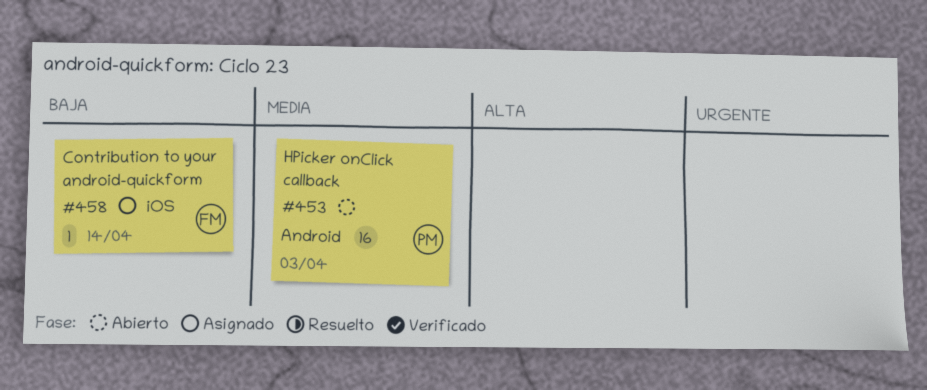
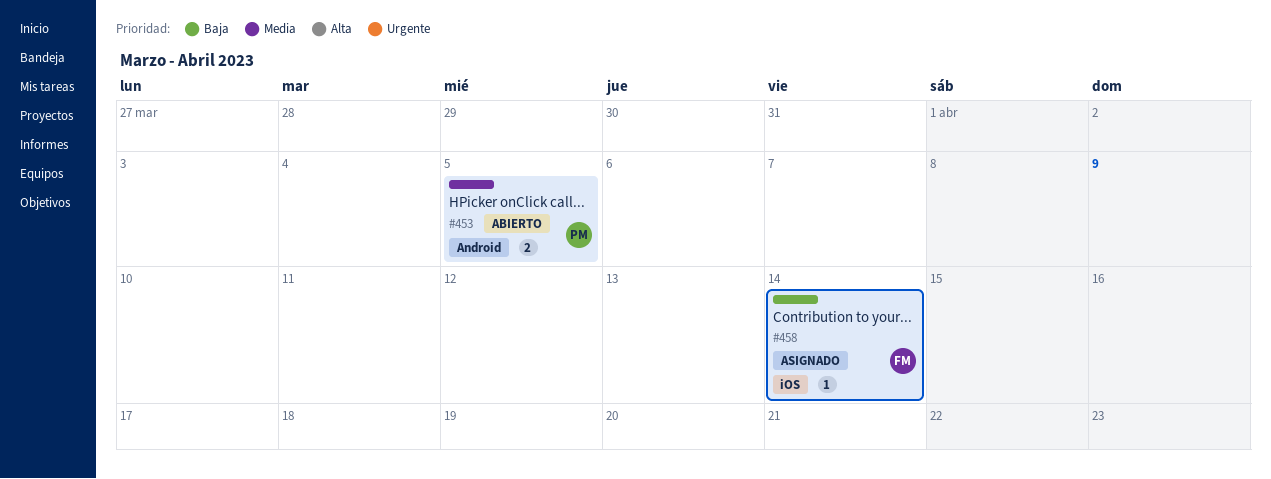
#453, estimate: 16 -> 2
#453, due: Apr 3 -> Apr 5

